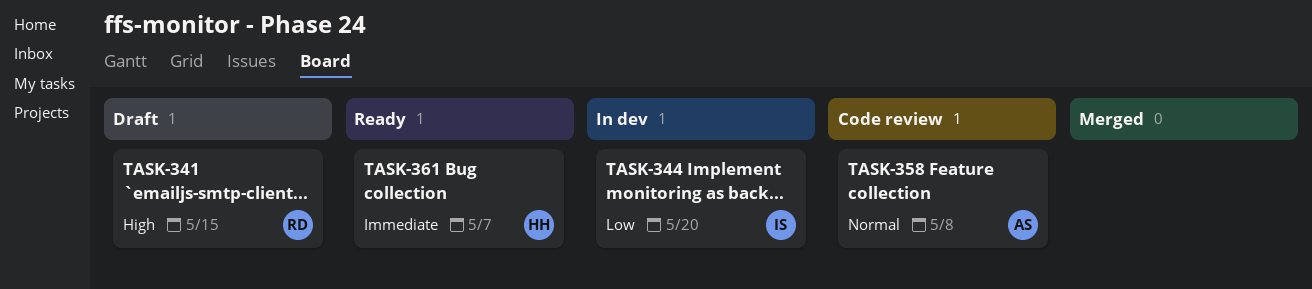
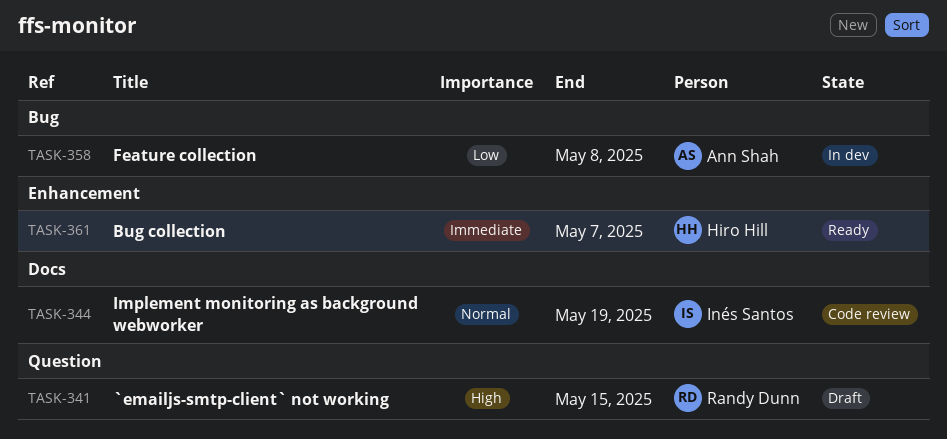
TASK-344, status: In dev -> Code review
TASK-344, priority: Low -> Normal
TASK-344, due: May 20 -> May 19
TASK-358, status: Code review -> In dev
TASK-358, priority: Normal -> Low

